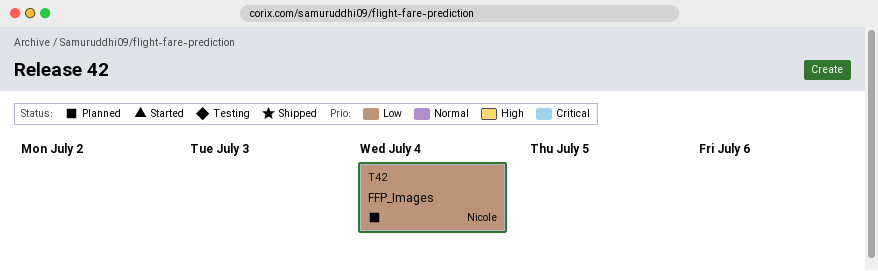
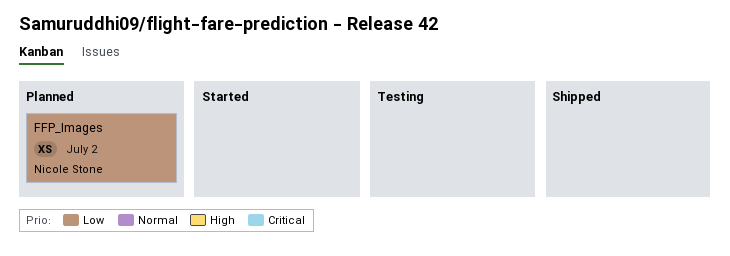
FFP_Images, due: Jul 4 -> Jul 2

